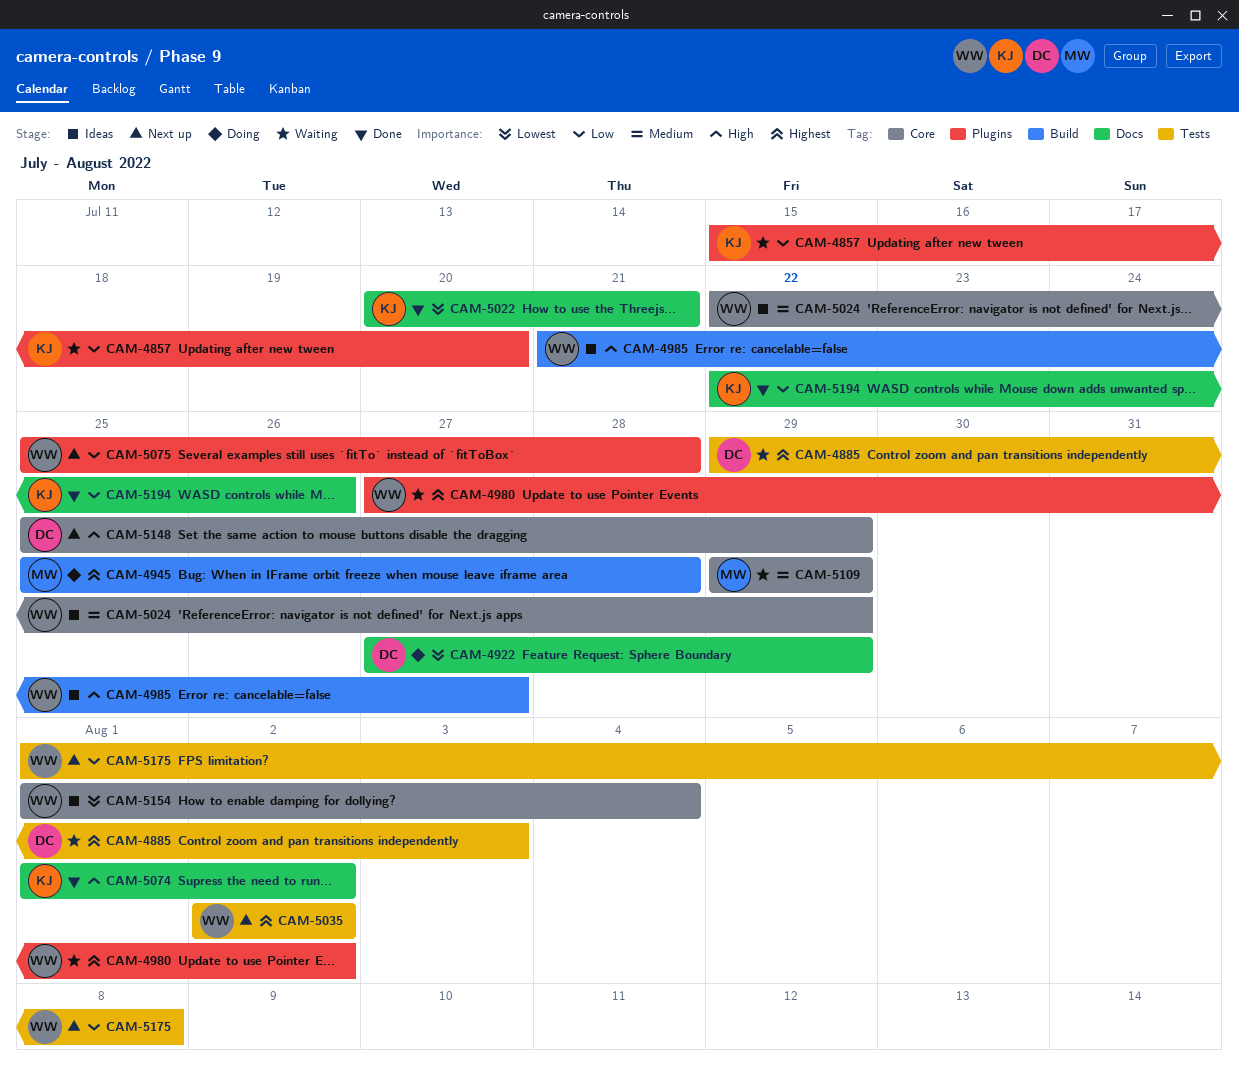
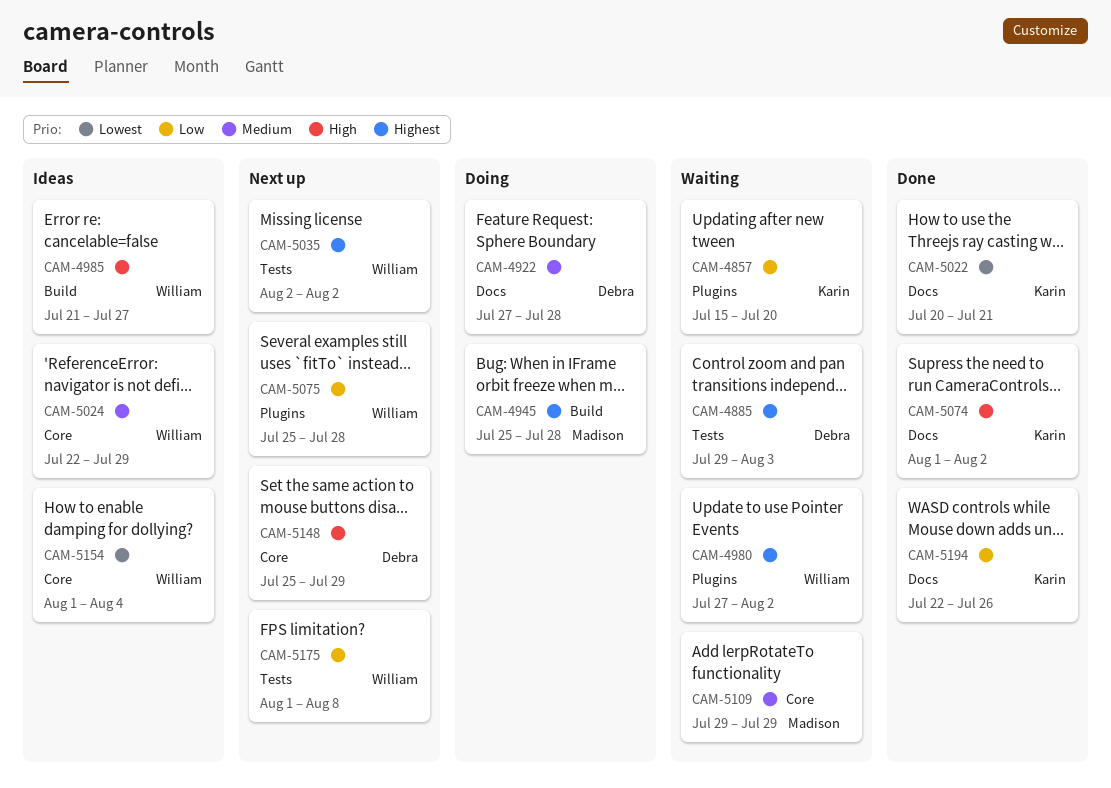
CAM-4922, priority: Lowest -> Medium
CAM-4922, due: Jul 29 -> Jul 28

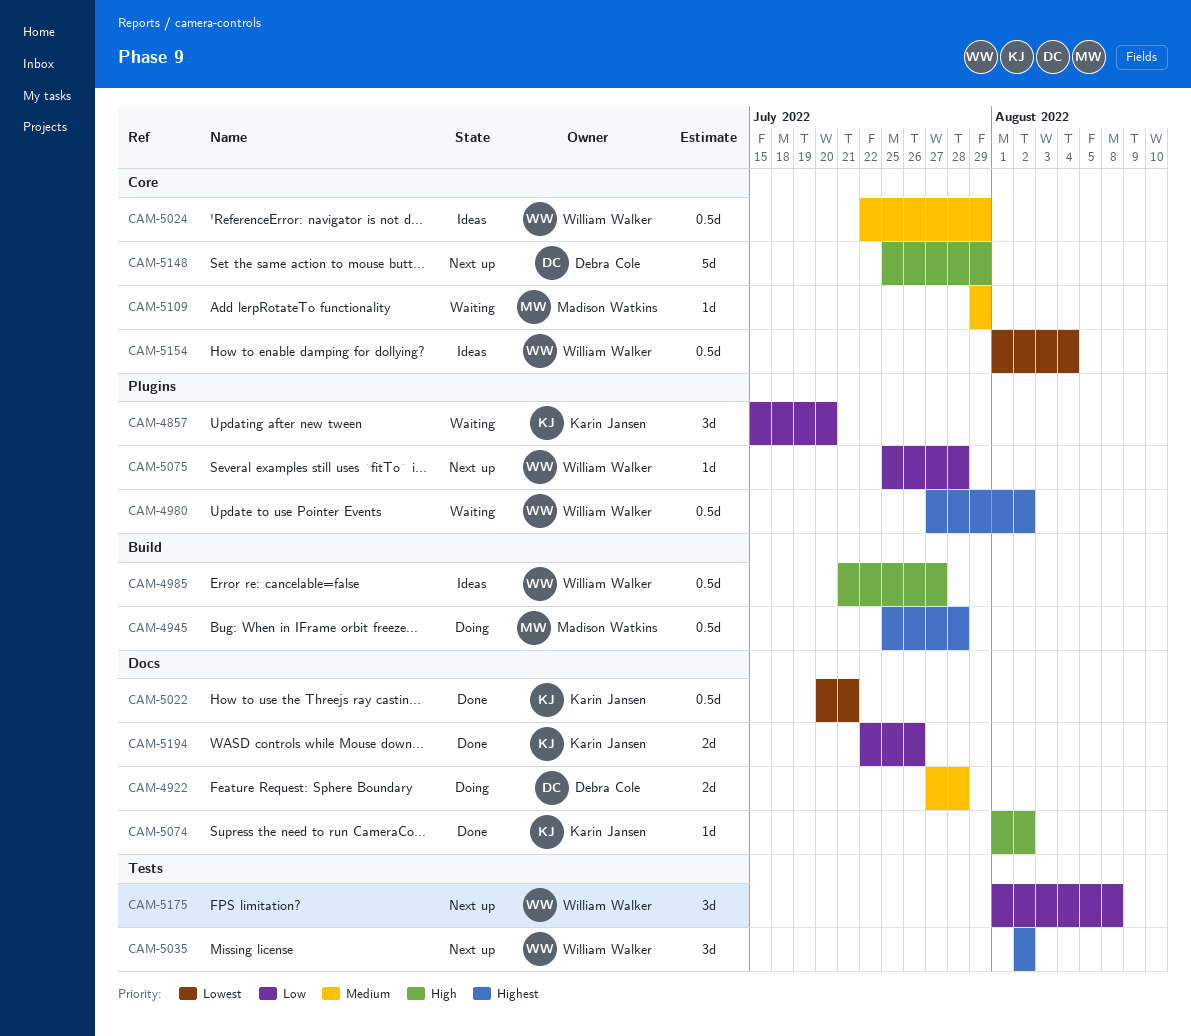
CAM-4885: present -> none

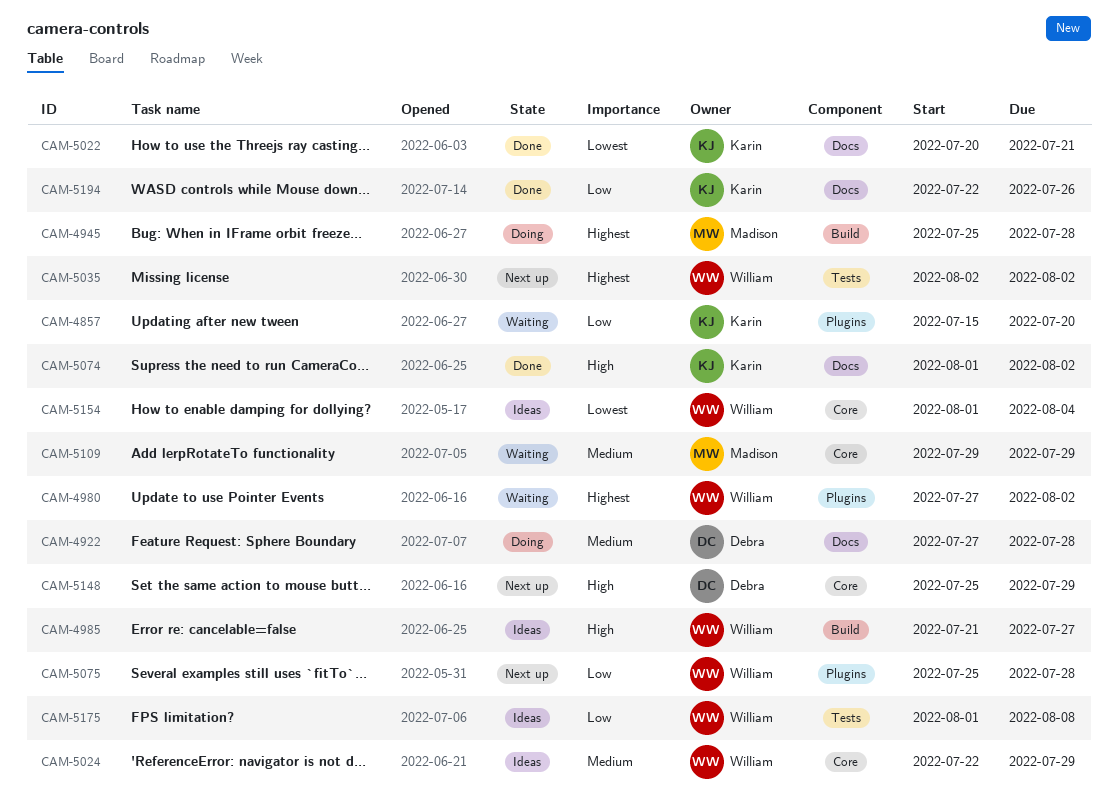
CAM-5175, status: Next up -> Ideas

